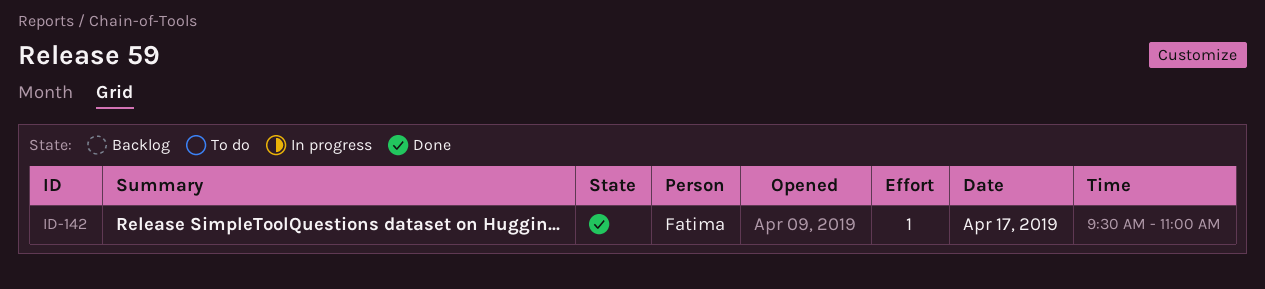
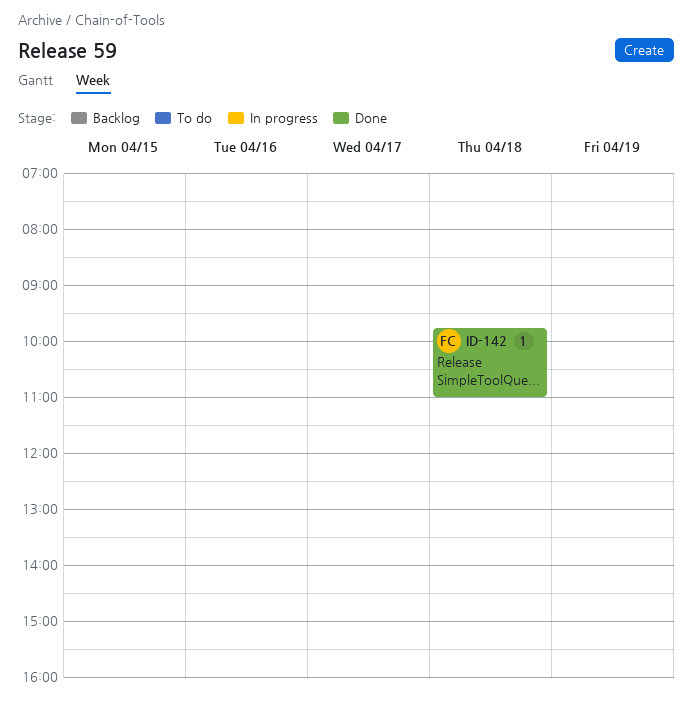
ID-142, day: Apr 17 -> Apr 18
ID-142, begins: 09:30 -> 09:45

